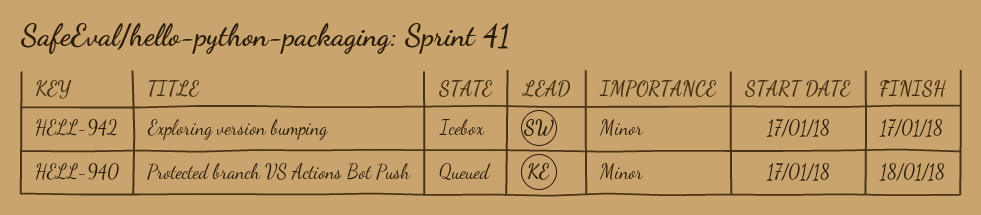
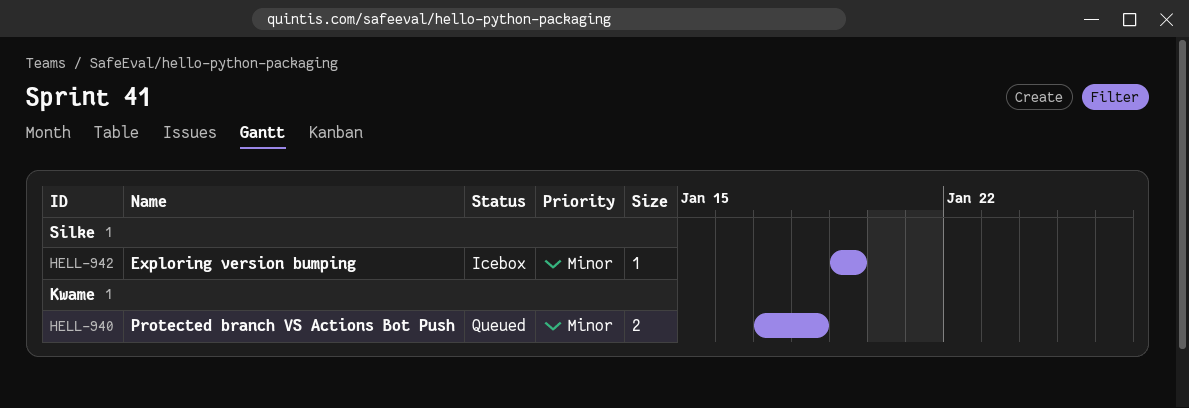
HELL-942, start: Jan 17 -> Jan 19
HELL-942, due: Jan 17 -> Jan 19

